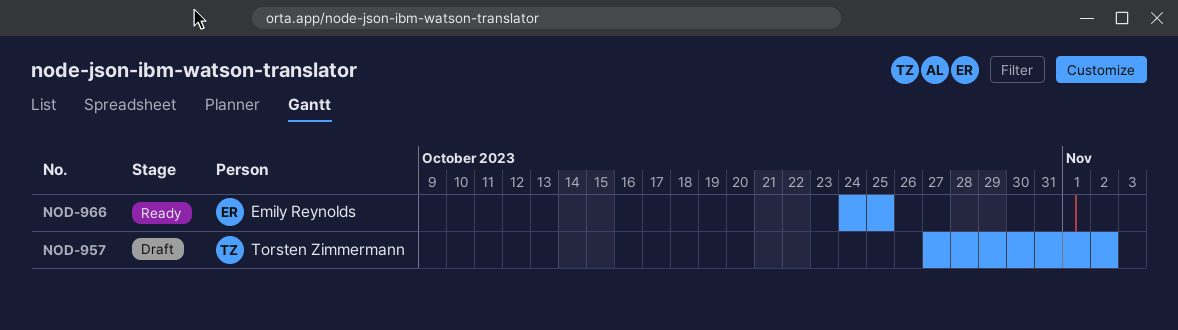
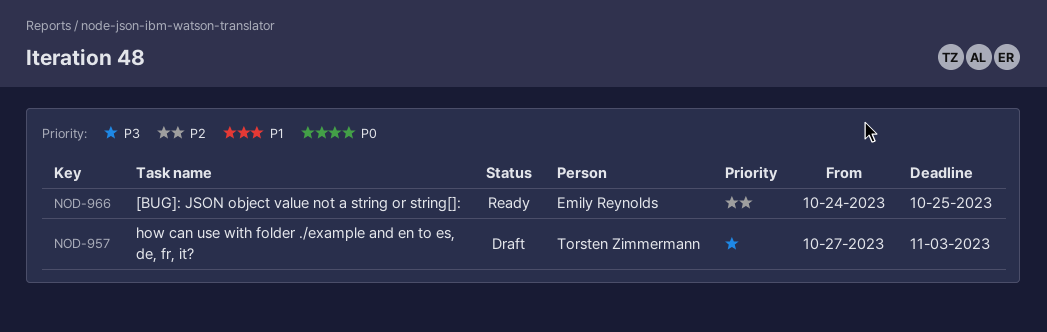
NOD-957, due: Nov 2 -> Nov 3

